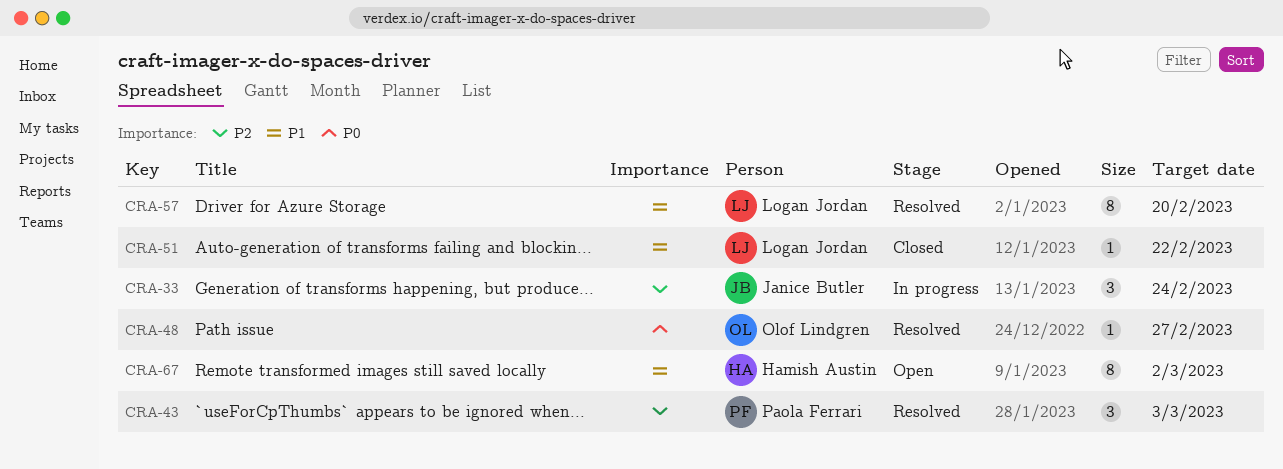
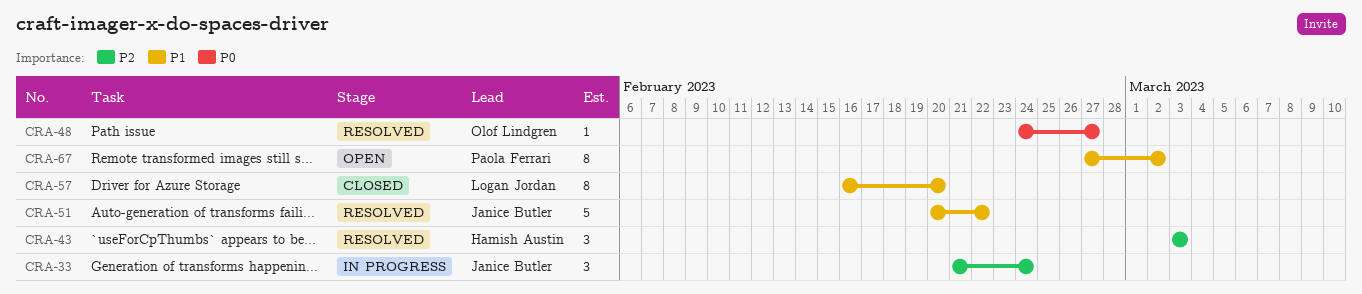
CRA-43, owner: Paola Ferrari -> Hamish Austin
CRA-51, status: Closed -> Resolved
CRA-51, owner: Logan Jordan -> Janice Butler
CRA-51, estimate: 1 -> 5
CRA-57, status: Resolved -> Closed
CRA-67, owner: Hamish Austin -> Paola Ferrari

